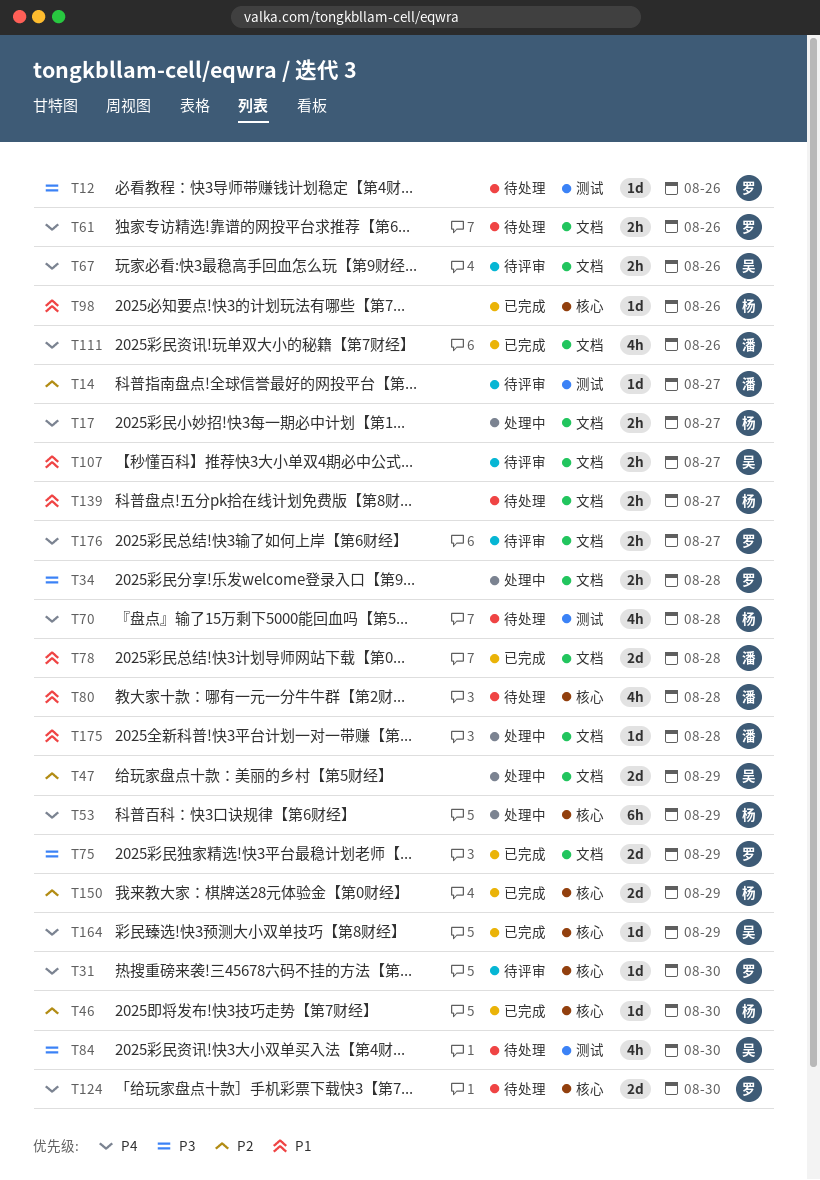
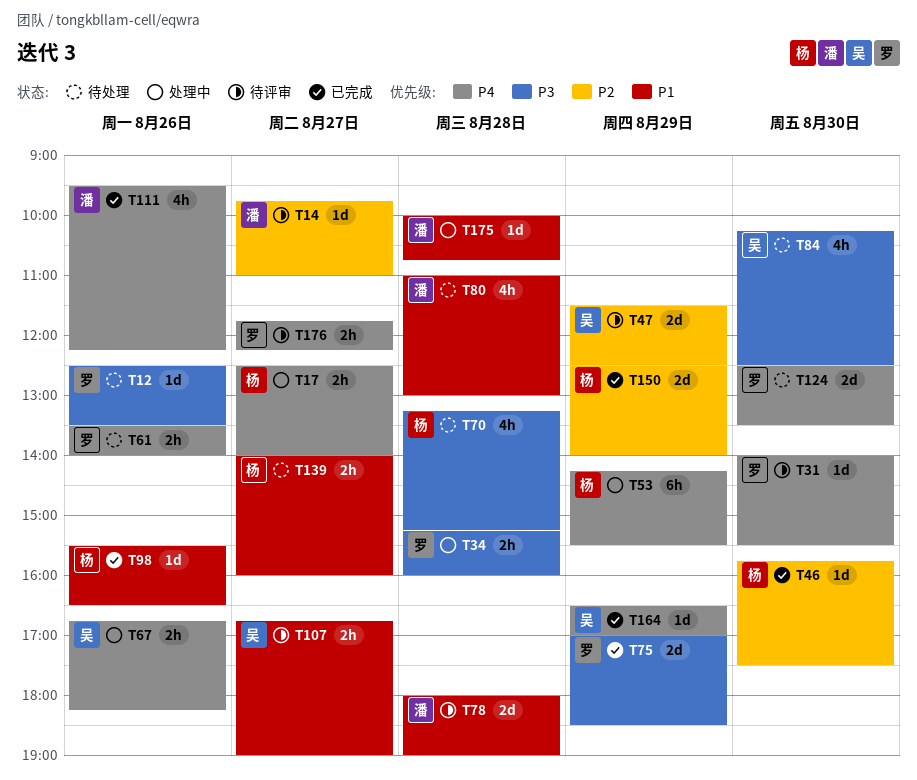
T47, status: 处理中 -> 待评审
T67, status: 待评审 -> 处理中
T70, priority: P4 -> P3
T78, status: 已完成 -> 待评审

